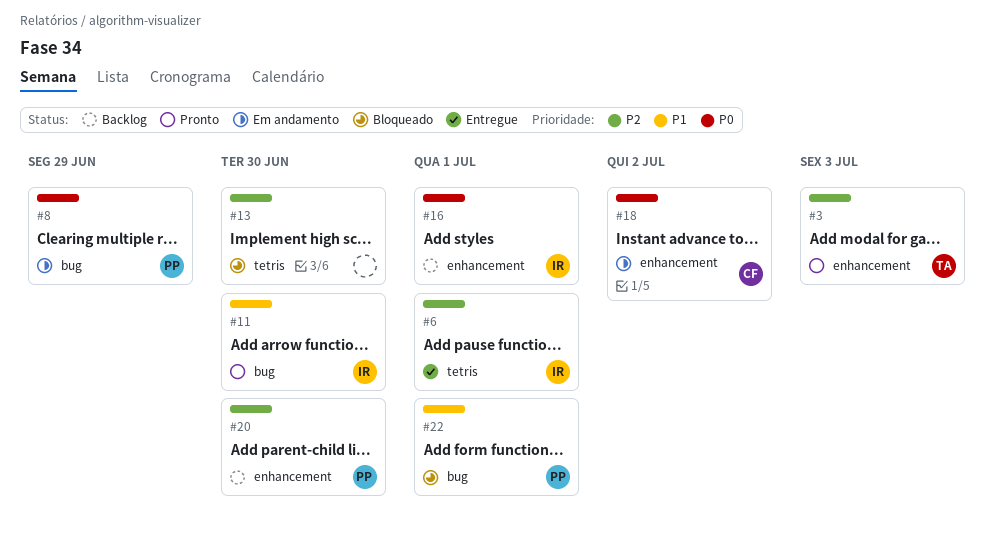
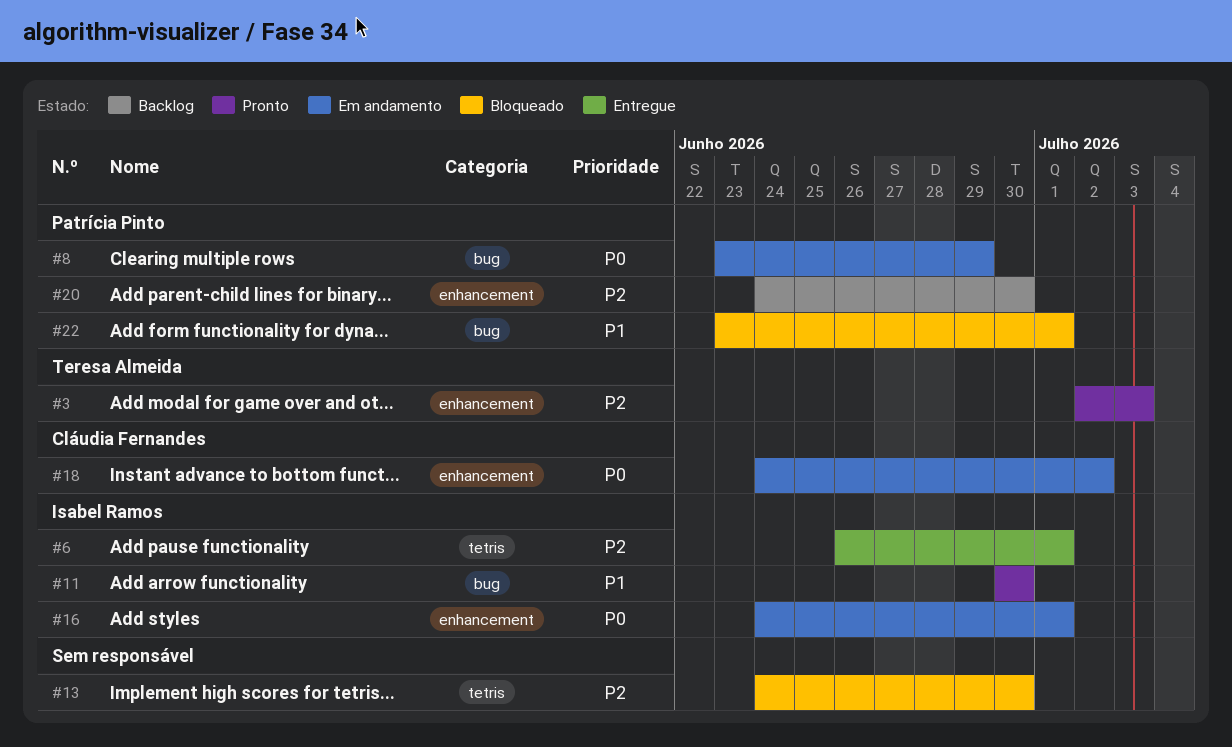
#16, status: Backlog -> Em andamento

